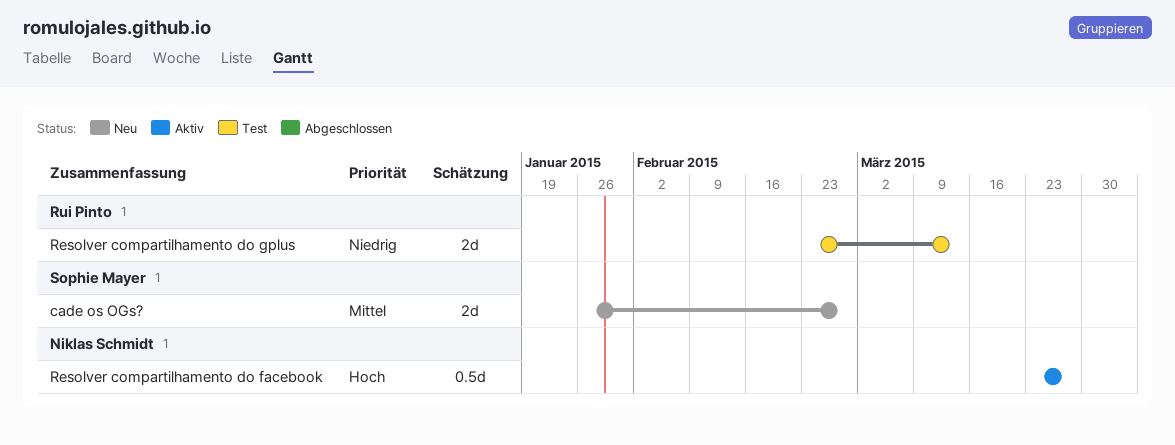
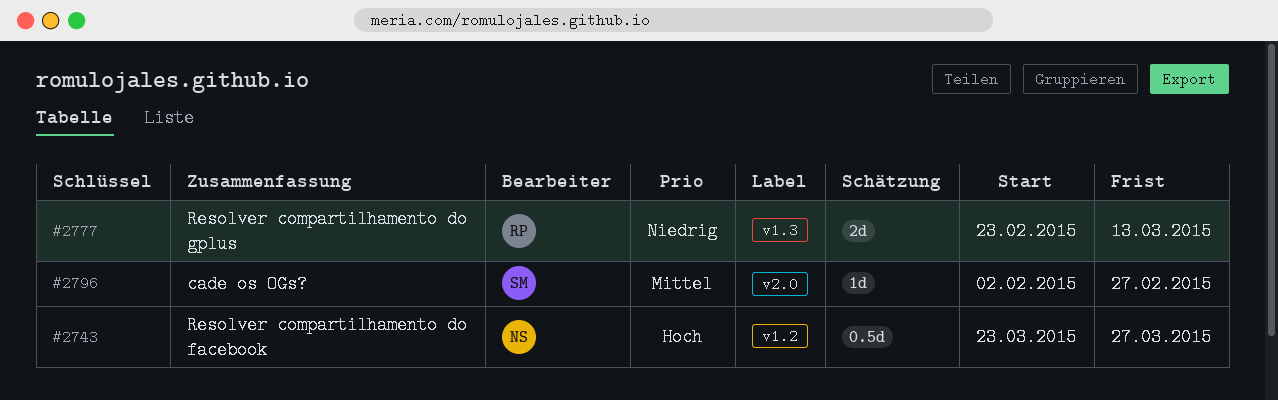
cade os OGs?, estimate: 2d -> 1d
cade os OGs?, start: Jan 26 -> Feb 2

